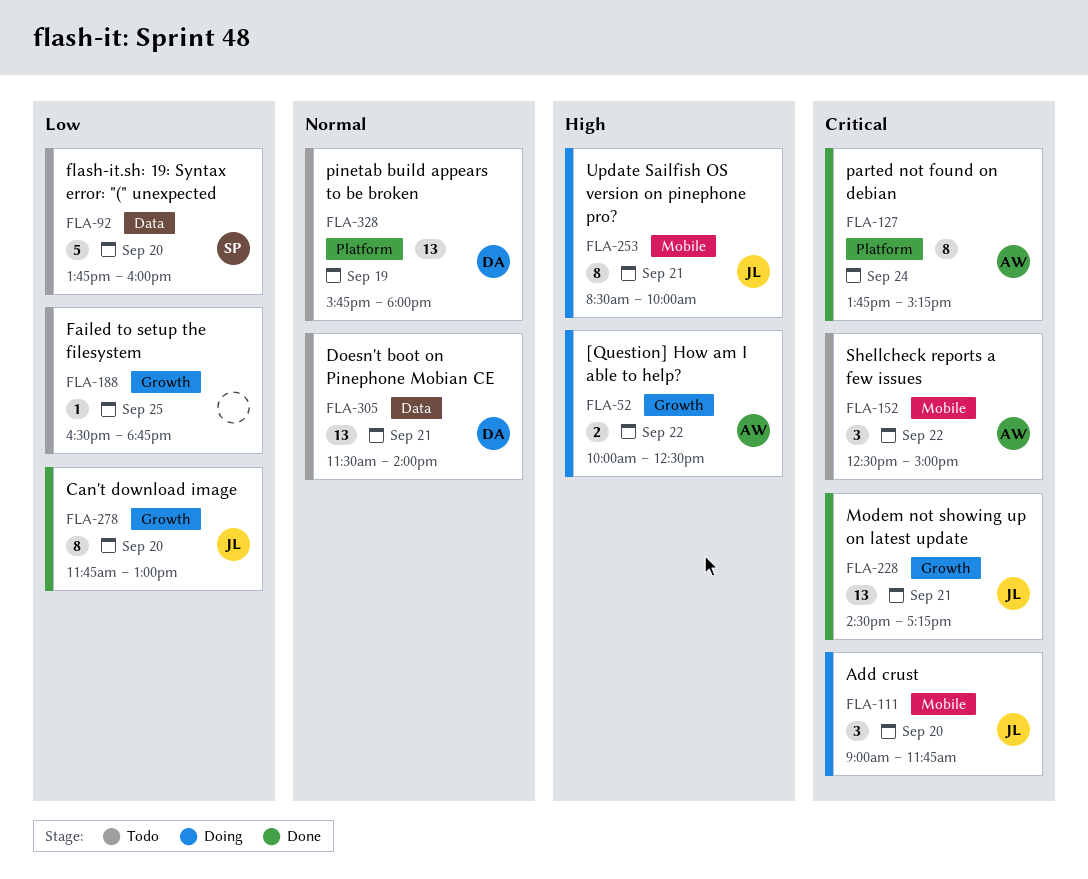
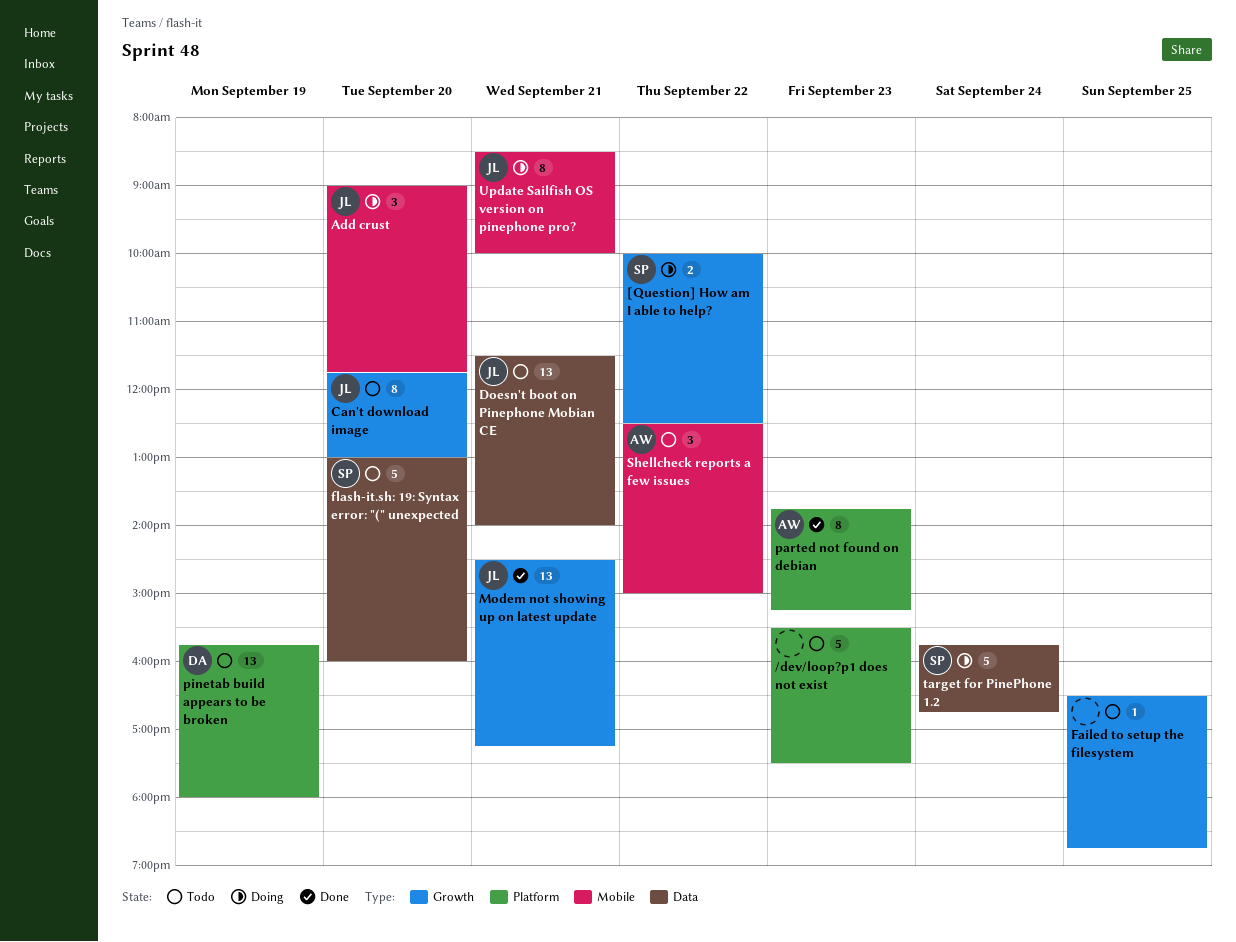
/dev/loop?p1 does not exist: none -> present
[Question] How am I able to help?, owner: AW -> SP
Can't download image, status: Done -> Todo
Doesn't boot on Pinephone Mobian CE, owner: DA -> JL
flash-it.sh: 19: Syntax error: "(" unexpected, begins: 13:45 -> 13:00
parted not found on debian, day: Sep 24 -> Sep 23
target for PinePhone 1.2: none -> present

